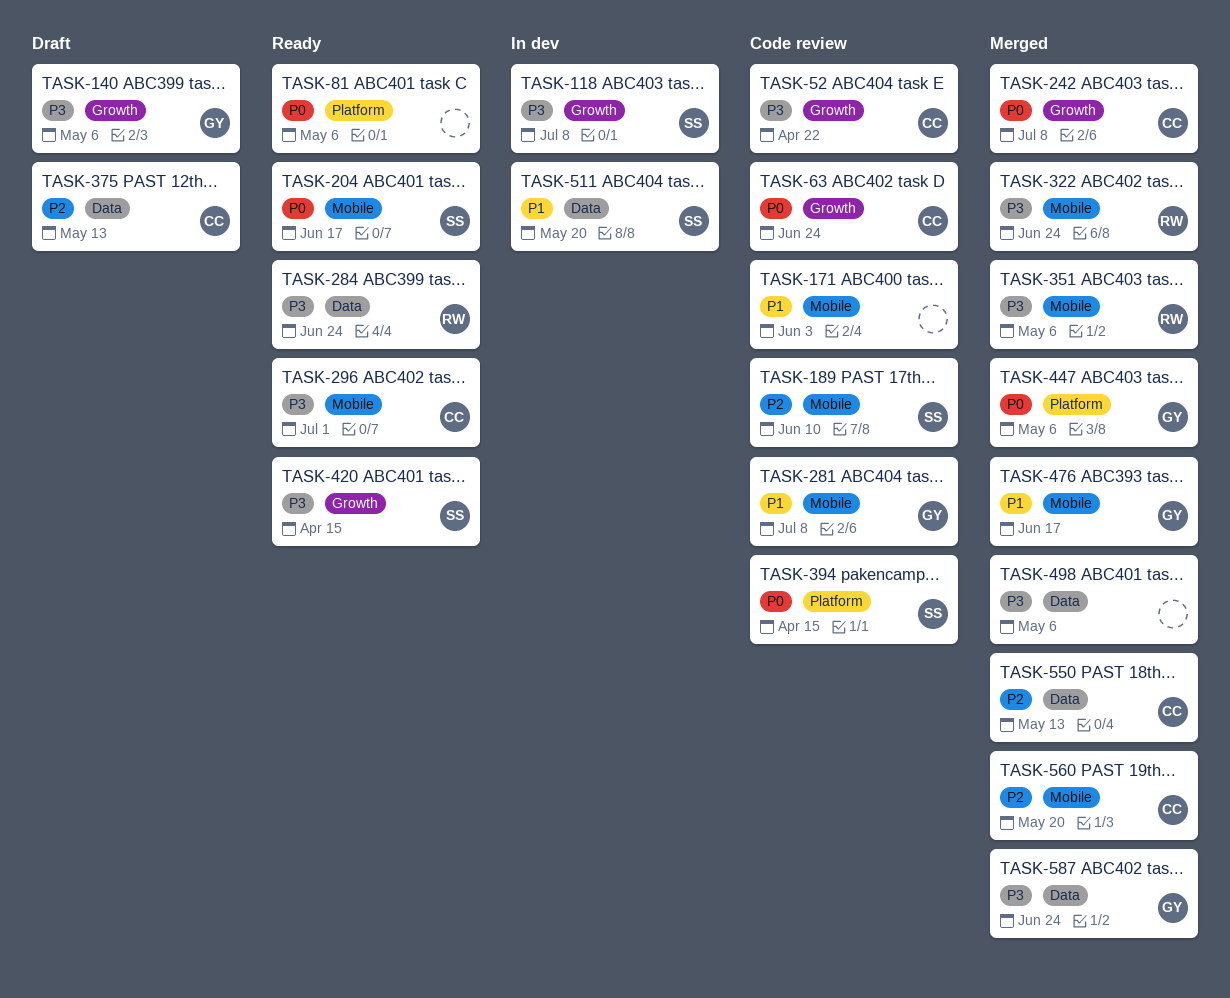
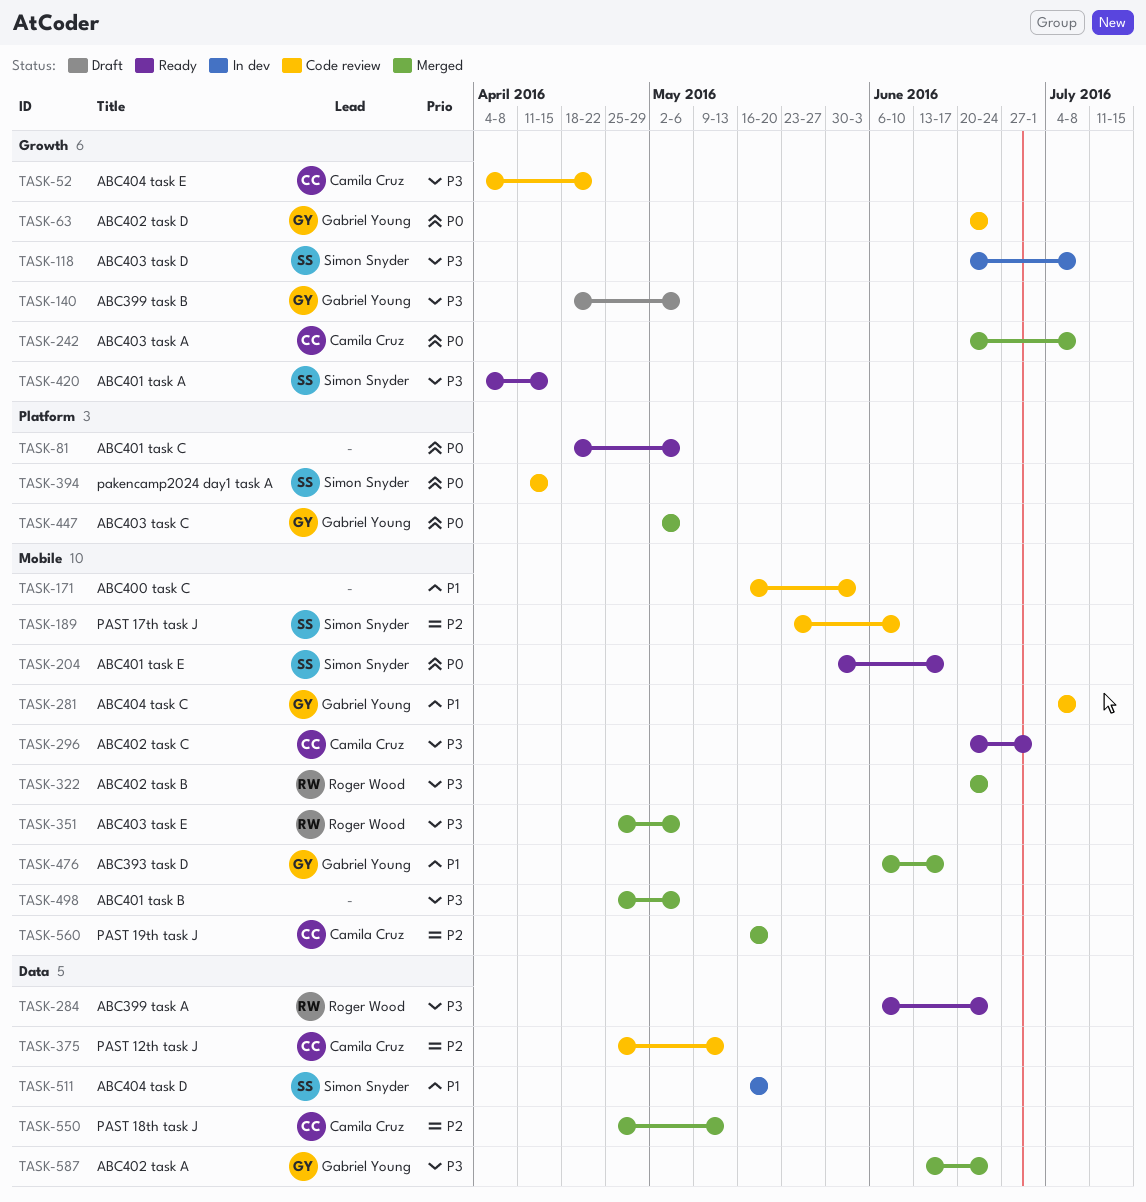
TASK-63, owner: Camila Cruz -> Gabriel Young
TASK-375, status: Draft -> Code review
TASK-498, label: Data -> Mobile

